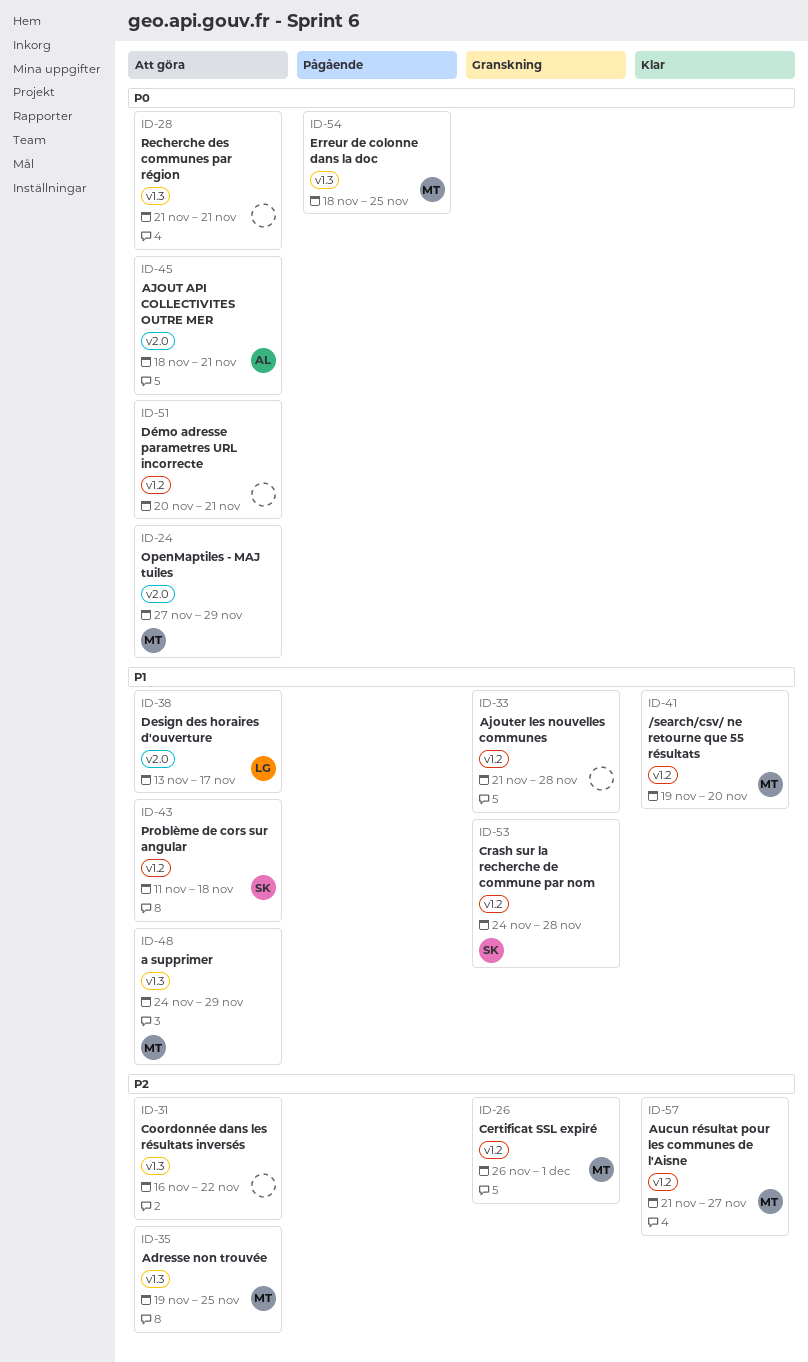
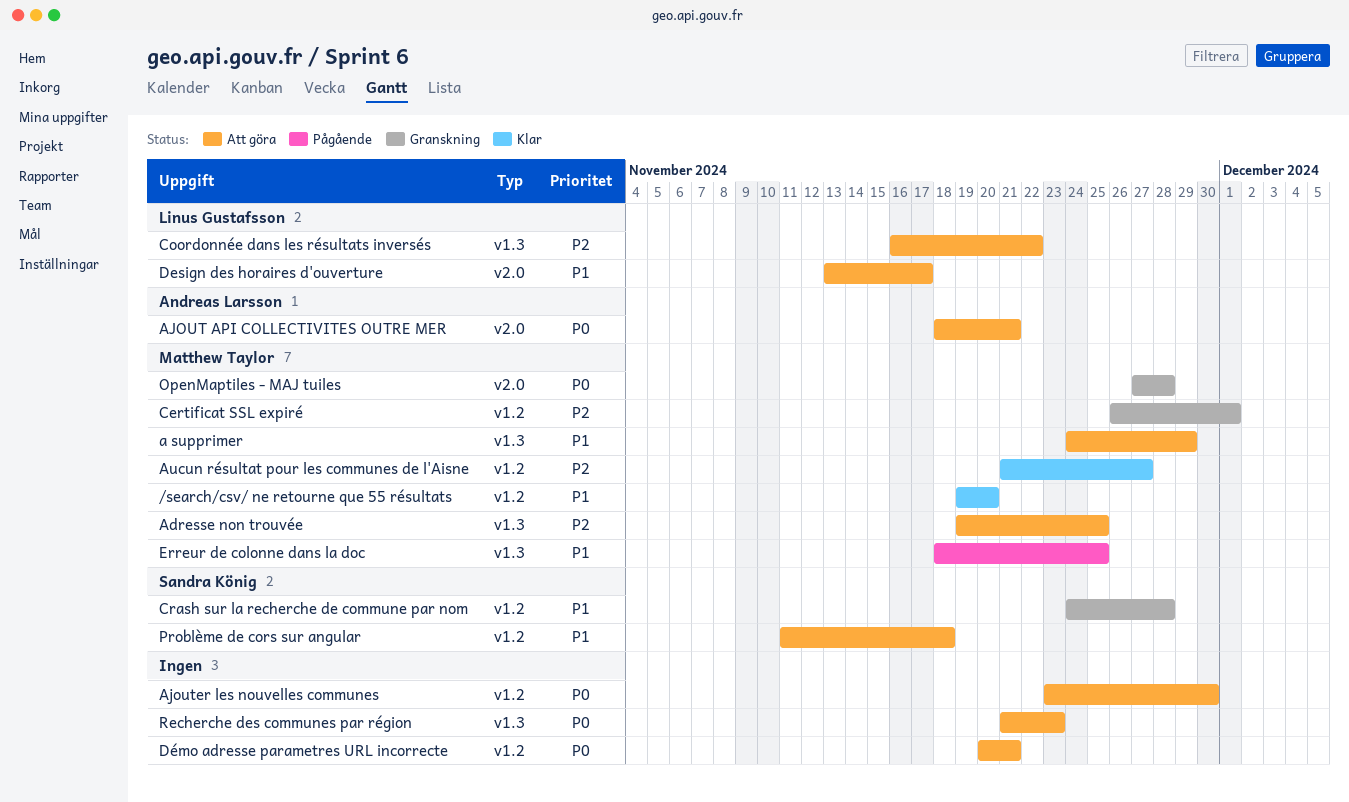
Ajouter les nouvelles communes, status: Granskning -> Att göra
Ajouter les nouvelles communes, priority: P1 -> P0
Ajouter les nouvelles communes, start: Nov 21 -> Nov 23
Ajouter les nouvelles communes, due: Nov 28 -> Nov 30
Coordonnée dans les résultats inversés, owner: none -> Linus Gustafsson
Erreur de colonne dans la doc, priority: P0 -> P1
OpenMaptiles - MAJ tuiles, status: Att göra -> Granskning
OpenMaptiles - MAJ tuiles, due: Nov 29 -> Nov 28
Recherche des communes par région, due: Nov 21 -> Nov 23

